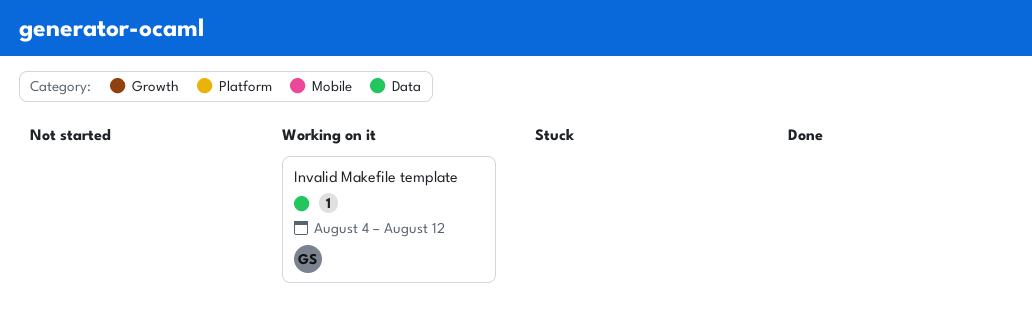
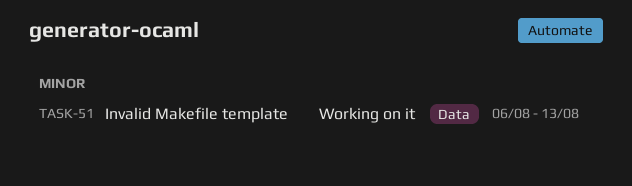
Invalid Makefile template, start: Aug 4 -> Aug 6
Invalid Makefile template, due: Aug 12 -> Aug 13

